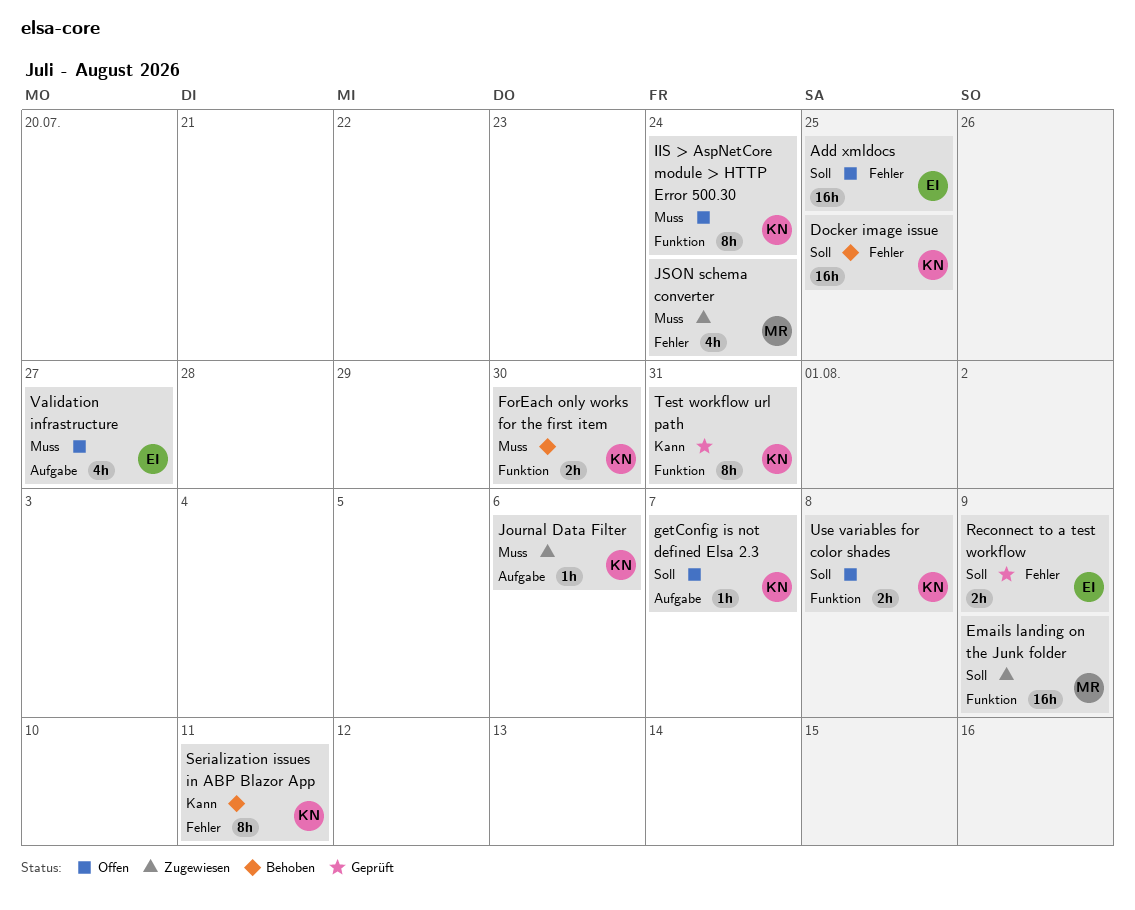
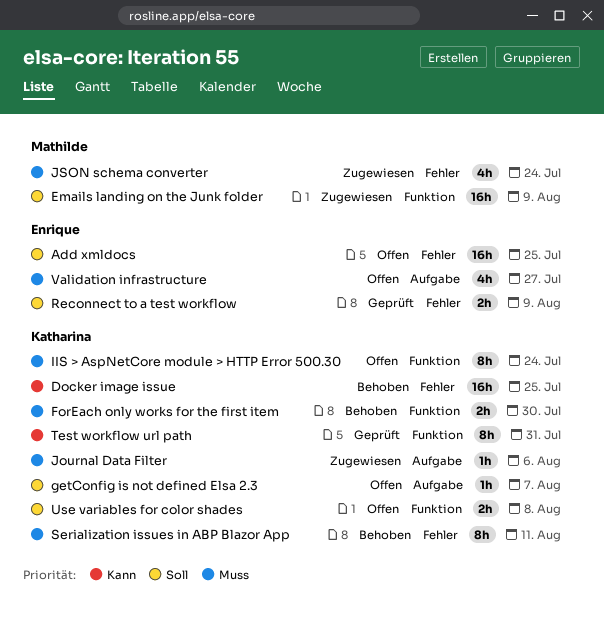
Docker image issue, priority: Soll -> Kann
Serialization issues in ABP Blazor App, priority: Kann -> Muss

